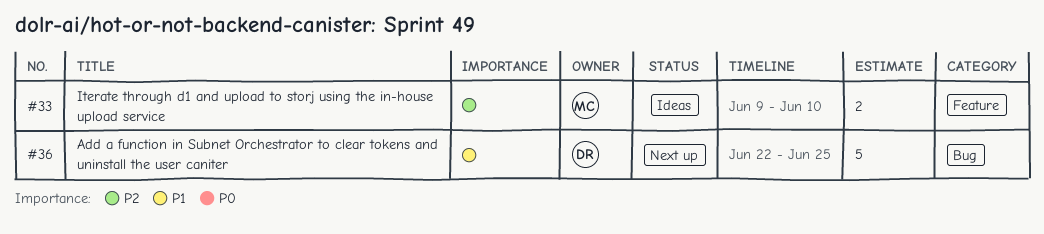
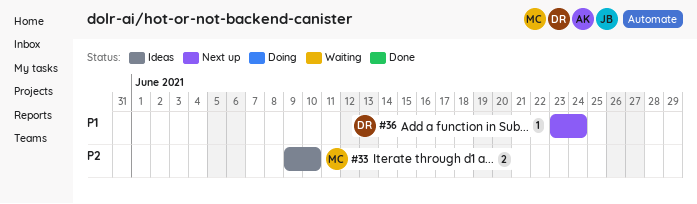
#36, estimate: 5 -> 1
#36, start: Jun 22 -> Jun 23
#36, due: Jun 25 -> Jun 24

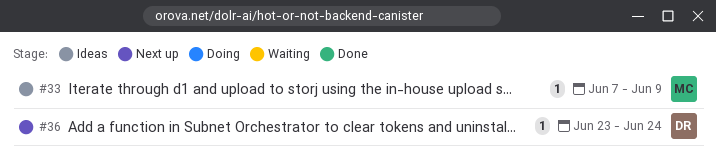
#33, estimate: 2 -> 1
#33, start: Jun 9 -> Jun 7
#33, due: Jun 10 -> Jun 9

